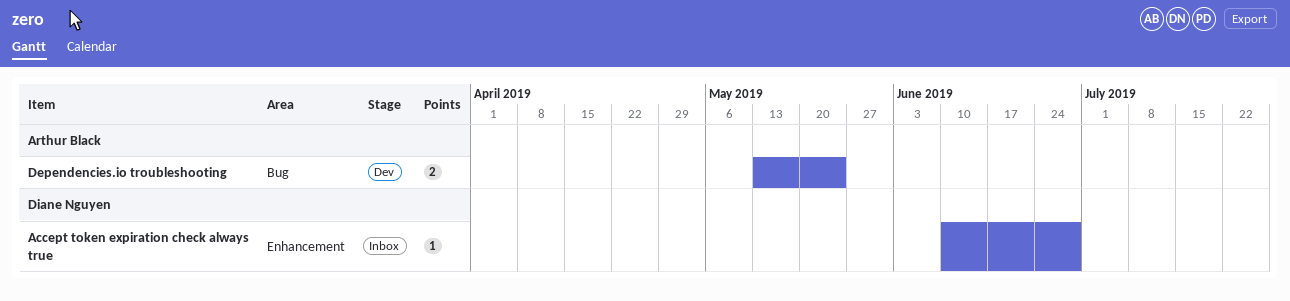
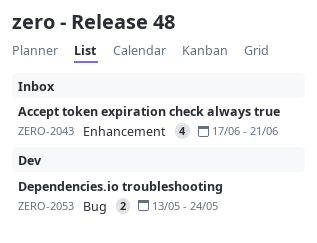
Accept token expiration check always true, estimate: 1 -> 4
Accept token expiration check always true, start: Jun 10 -> Jun 17
Accept token expiration check always true, due: Jun 28 -> Jun 21

